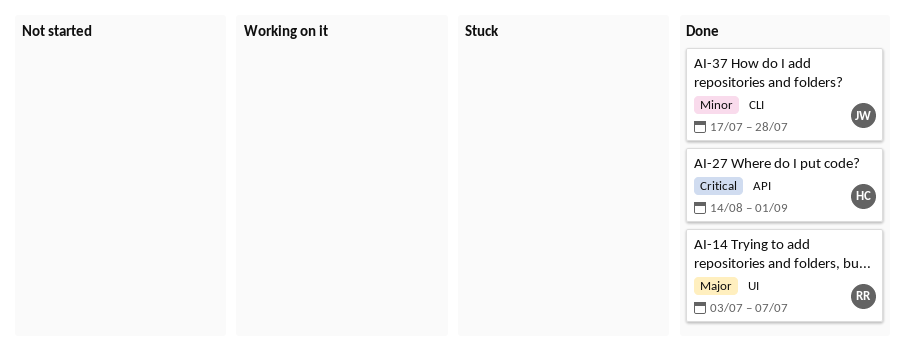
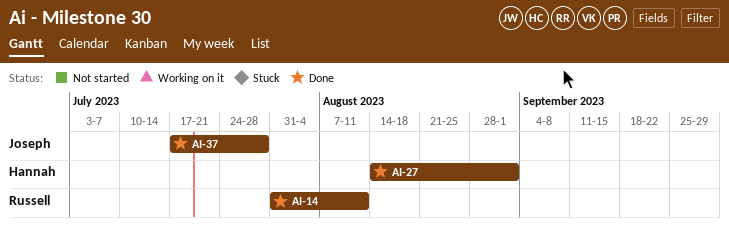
AI-14, start: Jul 3 -> Jul 31
AI-14, due: Jul 7 -> Aug 11

